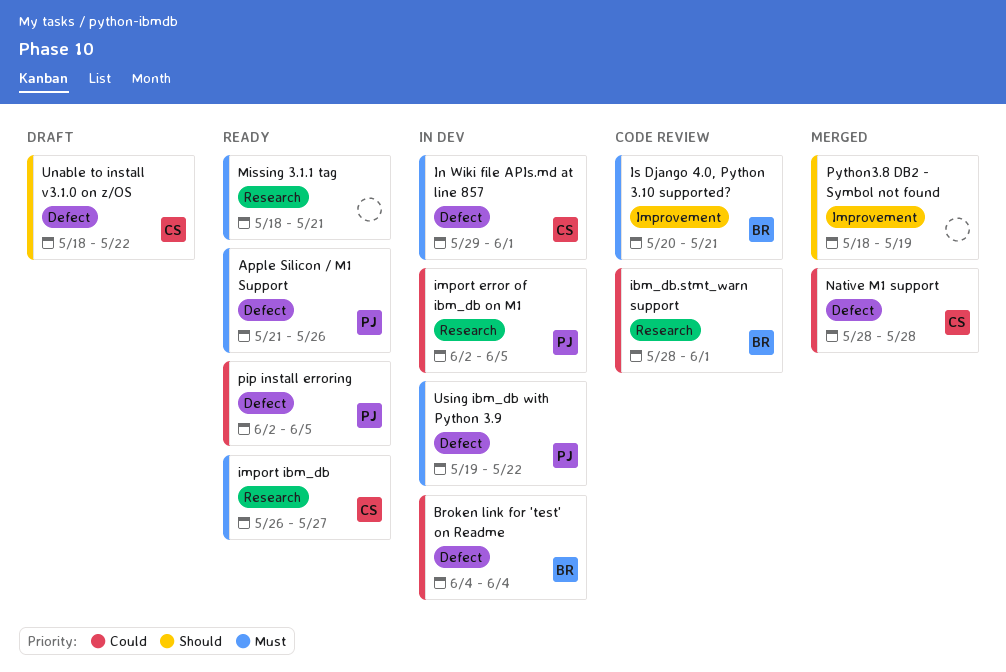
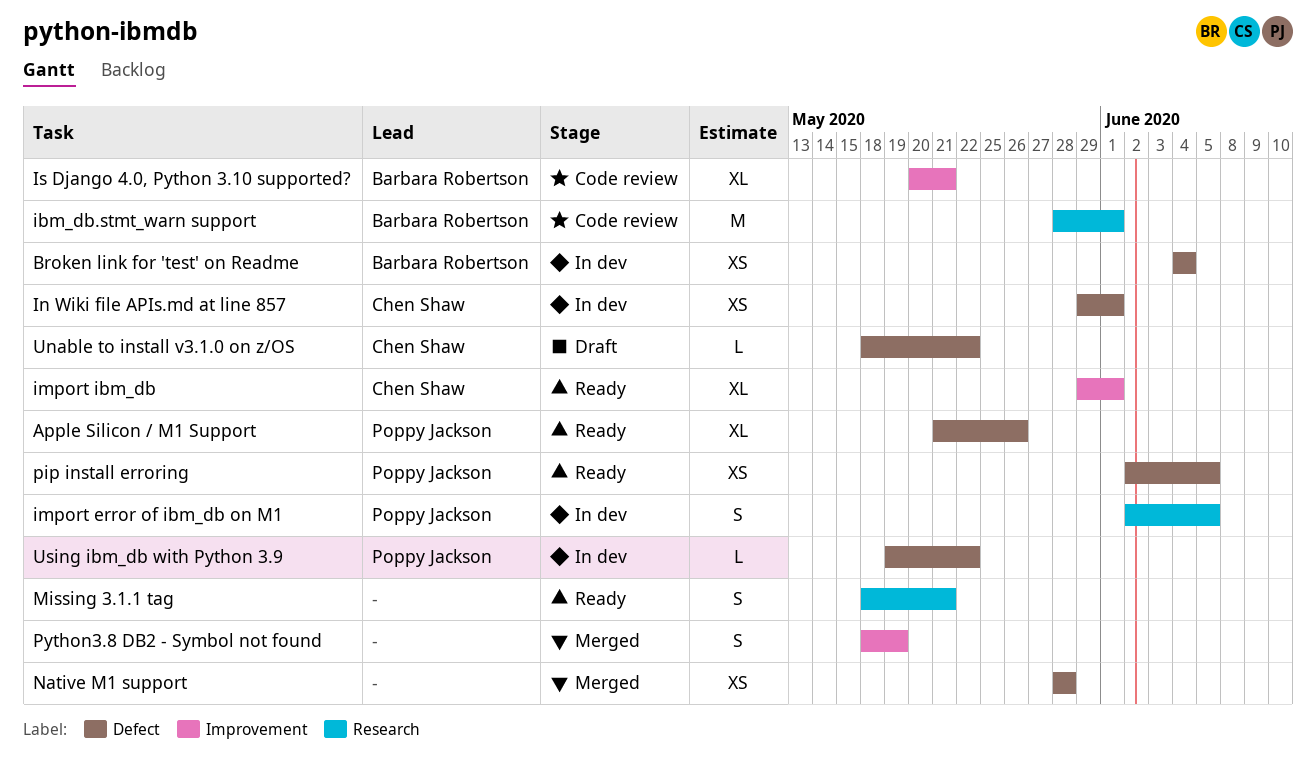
import ibm_db, label: Research -> Improvement
import ibm_db, start: May 26 -> May 29
import ibm_db, due: May 27 -> Jun 1
Native M1 support, owner: Chen Shaw -> none

